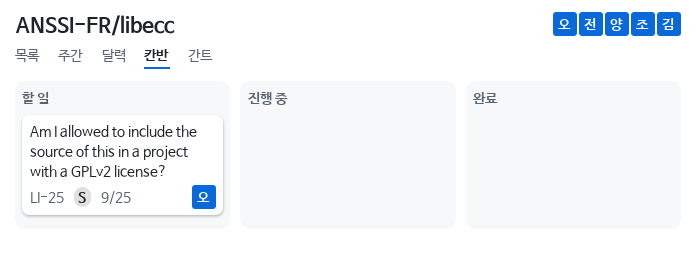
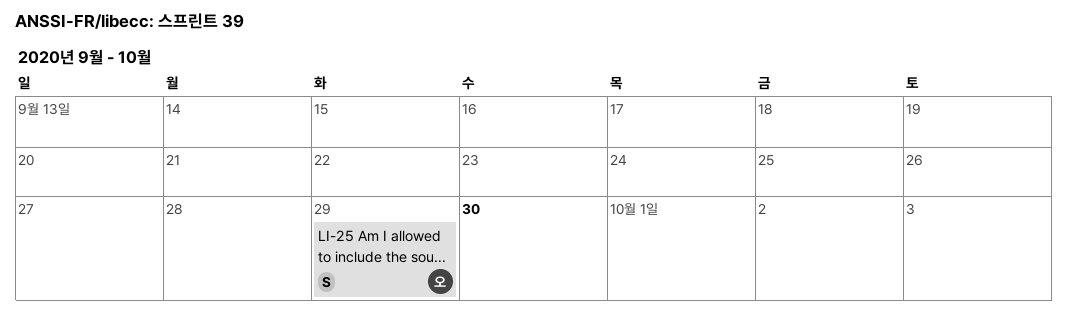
LI-25, due: Sep 25 -> Sep 29

